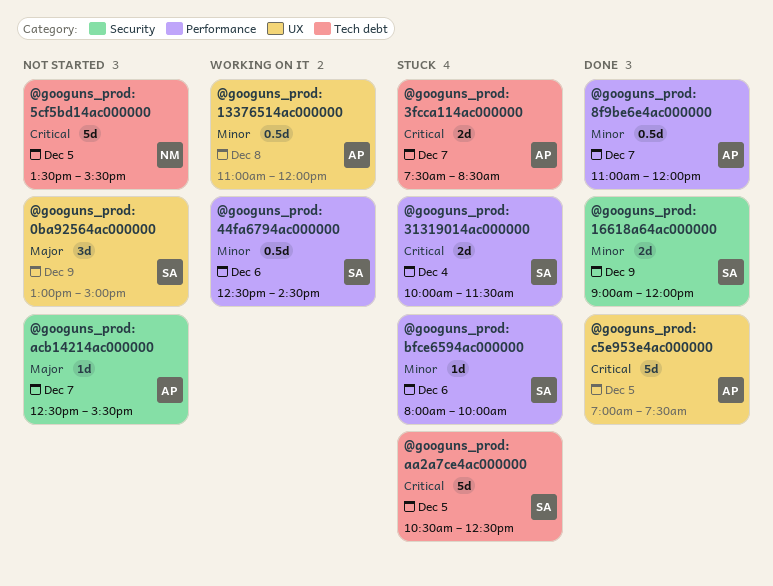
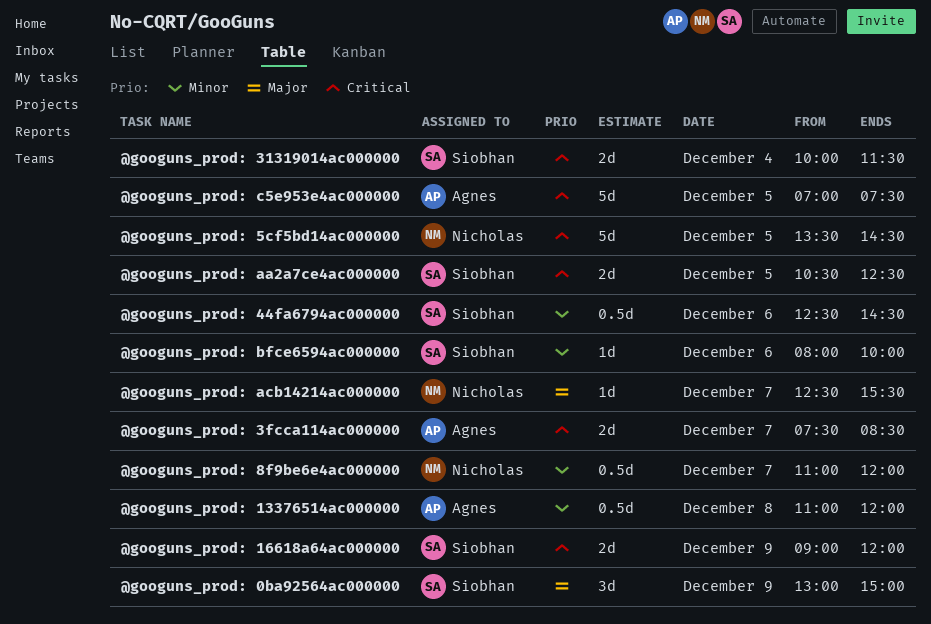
@googuns_prod: 16618a64ac000000, priority: Minor -> Critical
@googuns_prod: 5cf5bd14ac000000, ends: 15:30 -> 14:30
@googuns_prod: 8f9be6e4ac000000, owner: Agnes -> Nicholas
@googuns_prod: aa2a7ce4ac000000, estimate: 5d -> 2d
@googuns_prod: acb14214ac000000, owner: Agnes -> Nicholas

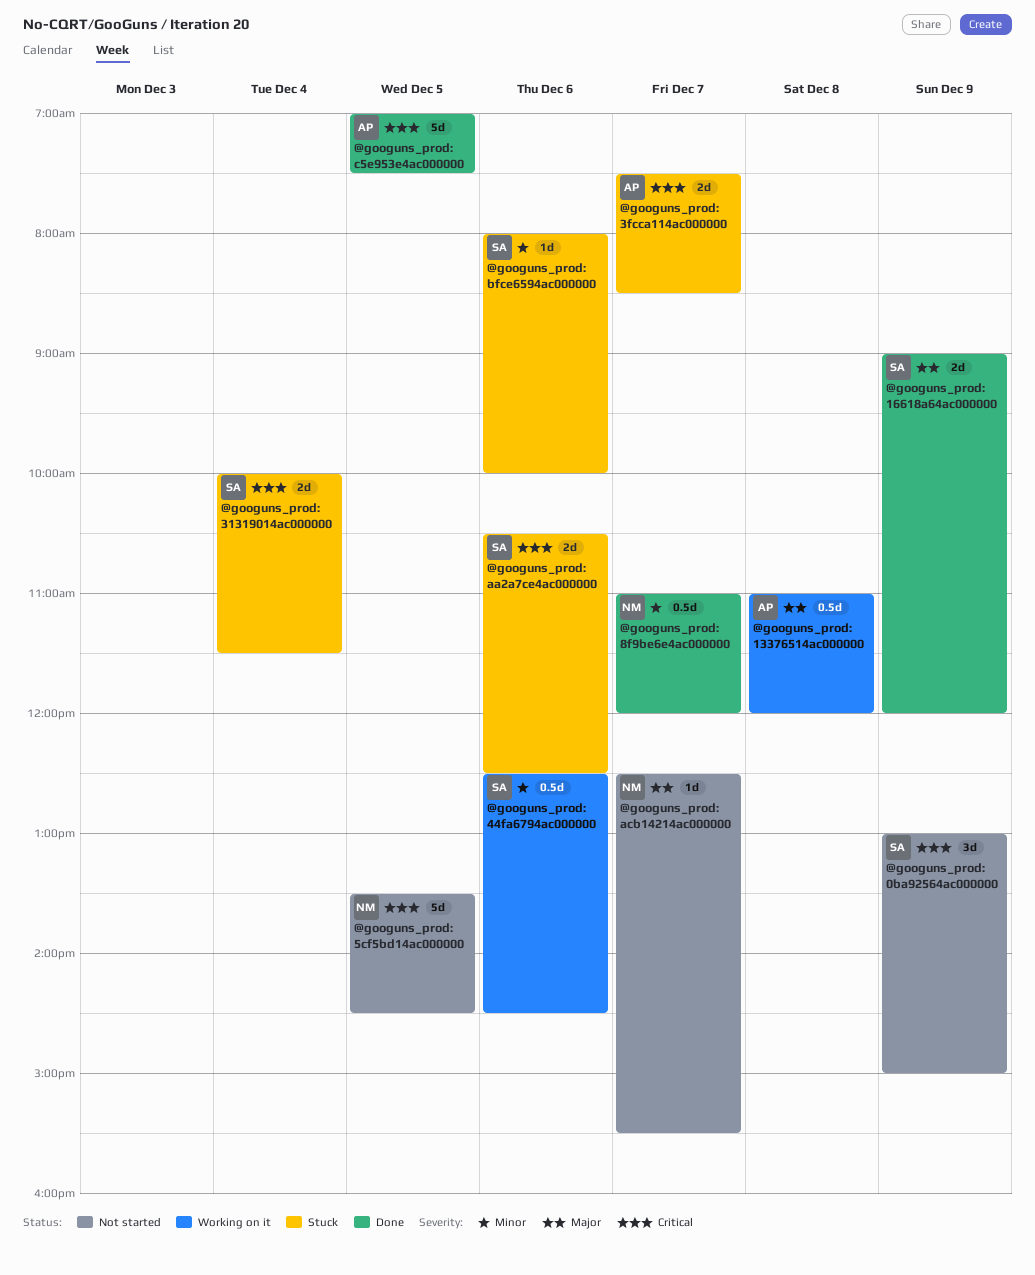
@googuns_prod: 0ba92564ac000000, priority: Major -> Critical
@googuns_prod: 13376514ac000000, priority: Minor -> Major
@googuns_prod: 16618a64ac000000, priority: Critical -> Major
@googuns_prod: aa2a7ce4ac000000, day: Dec 5 -> Dec 6

